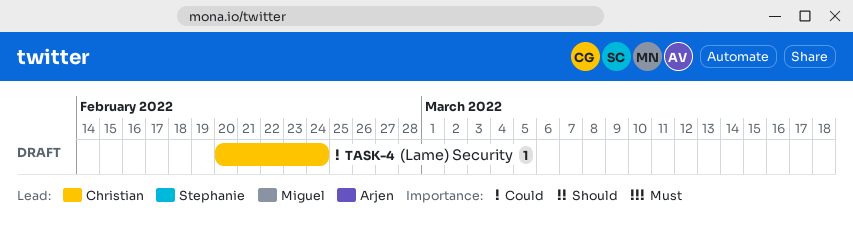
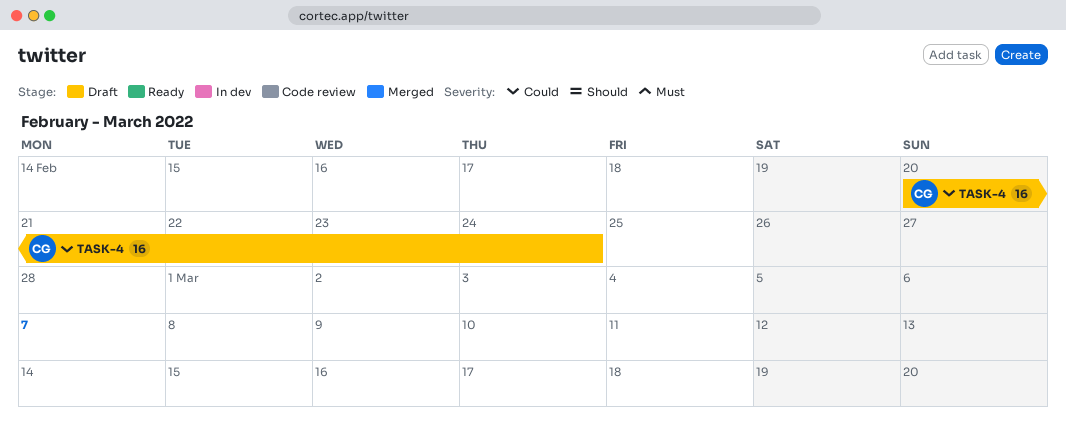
TASK-4, estimate: 1 -> 16

